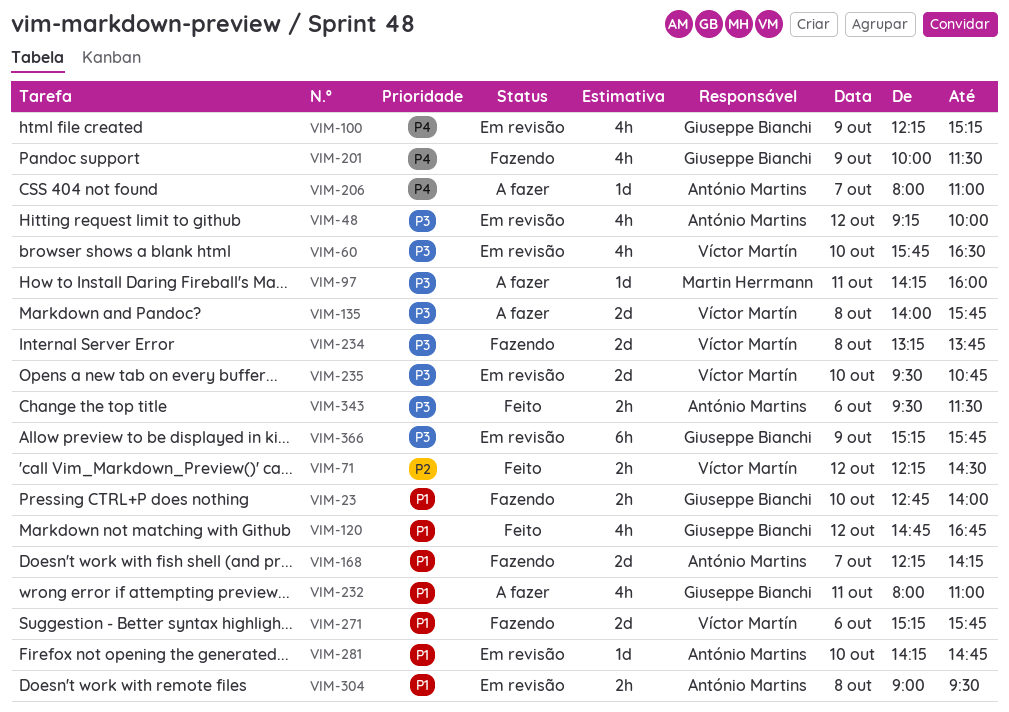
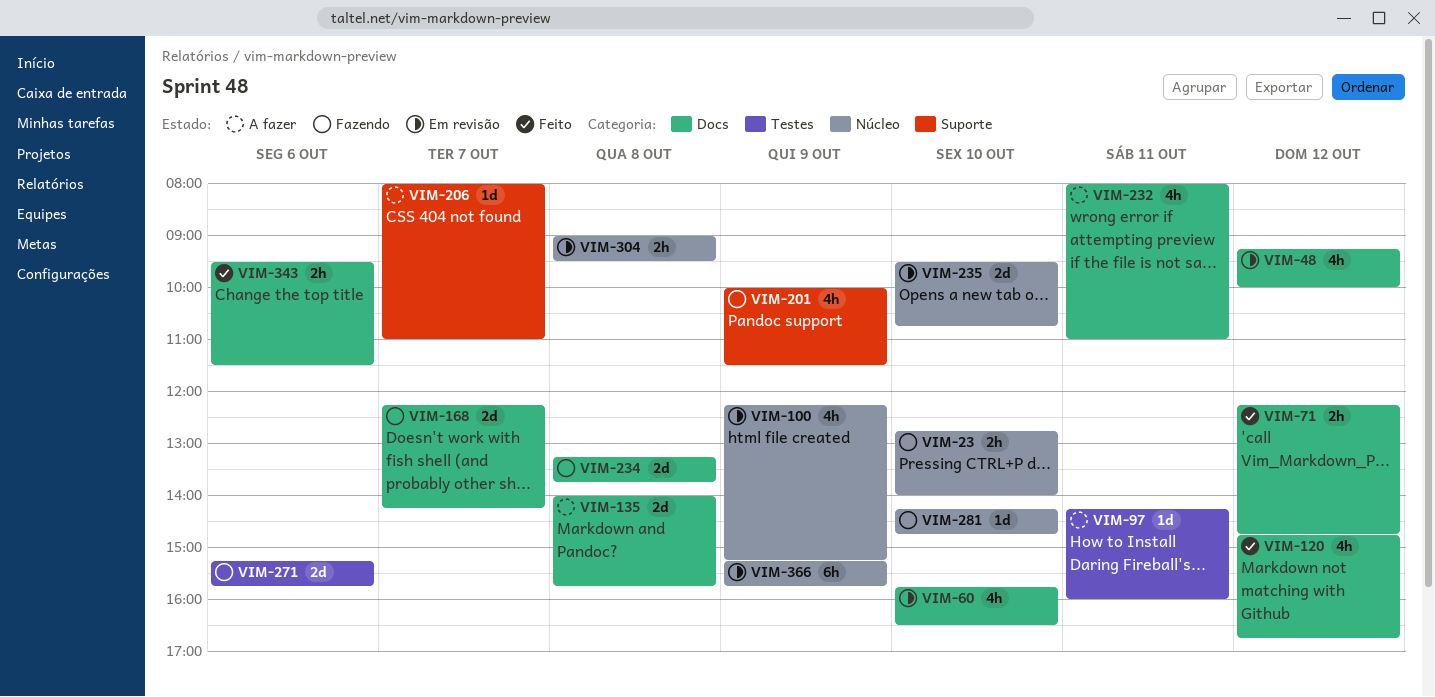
VIM-71, ends: 14:30 -> 14:45
VIM-281, status: Em revisão -> Fazendo

